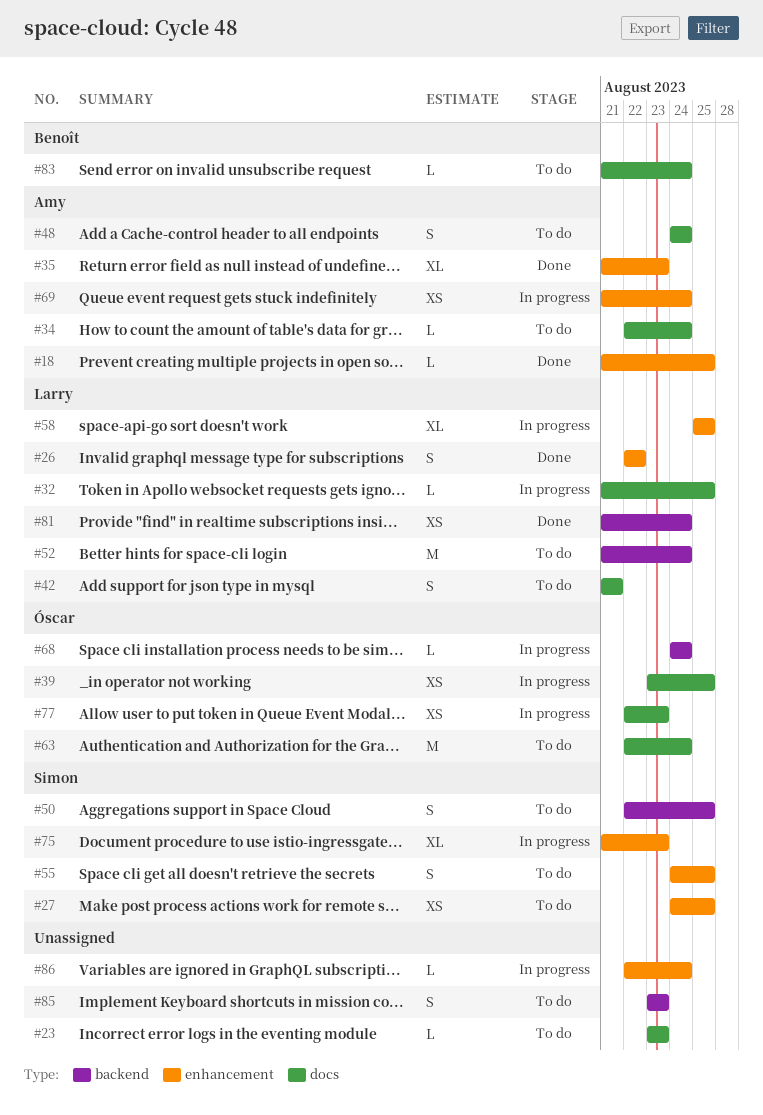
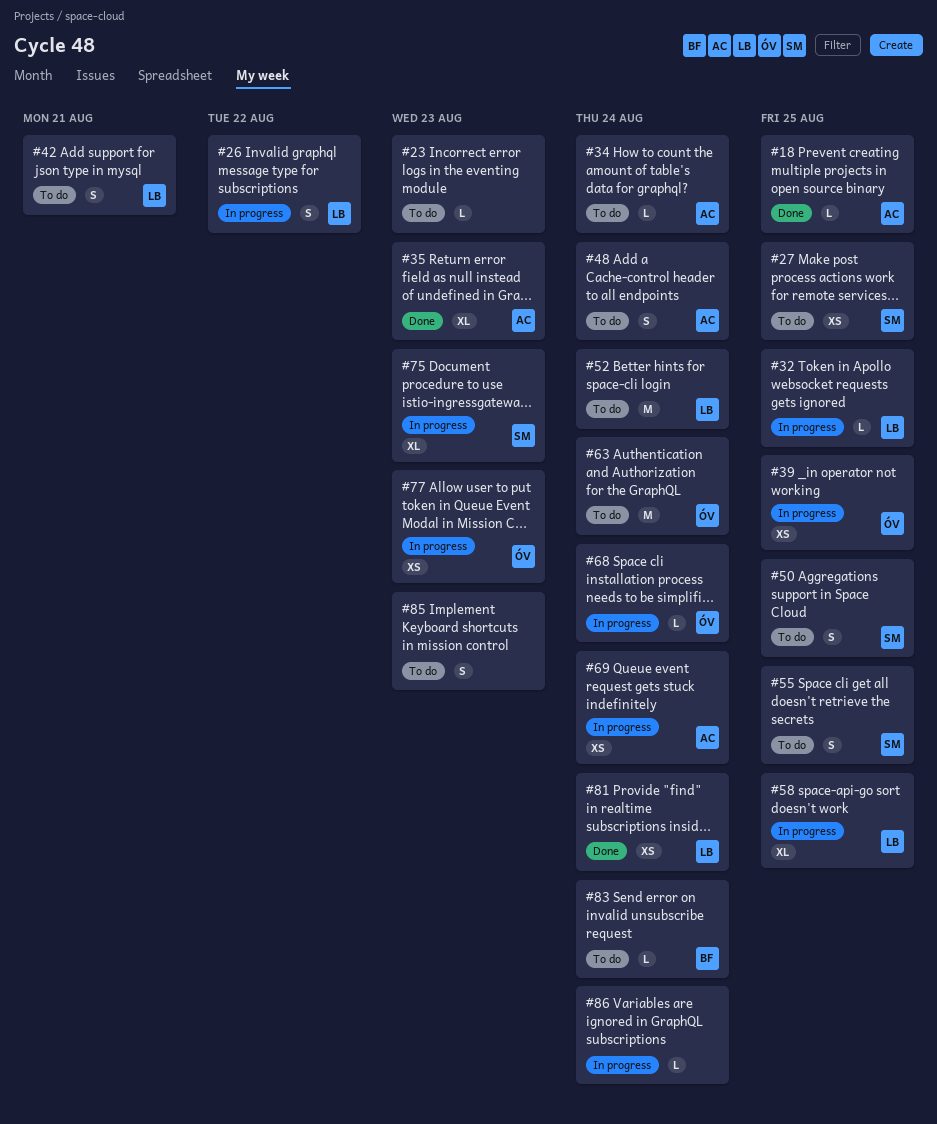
#26, status: Done -> In progress

